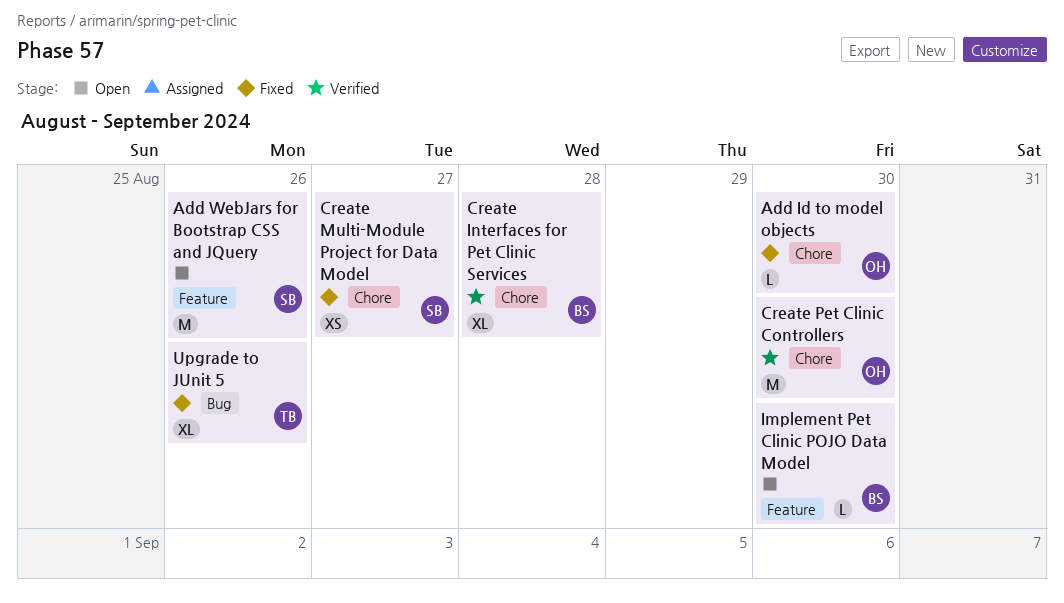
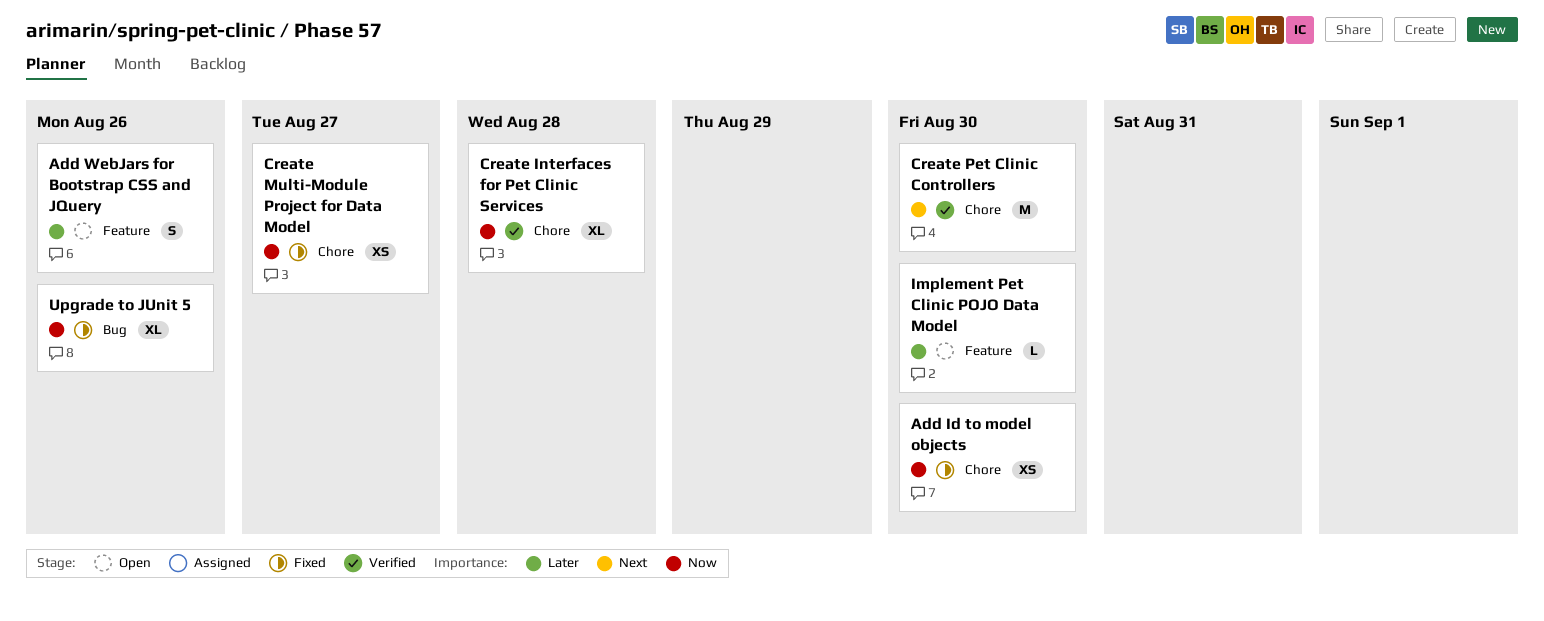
Add Id to model objects, estimate: L -> XS
Add WebJars for Bootstrap CSS and JQuery, estimate: M -> S

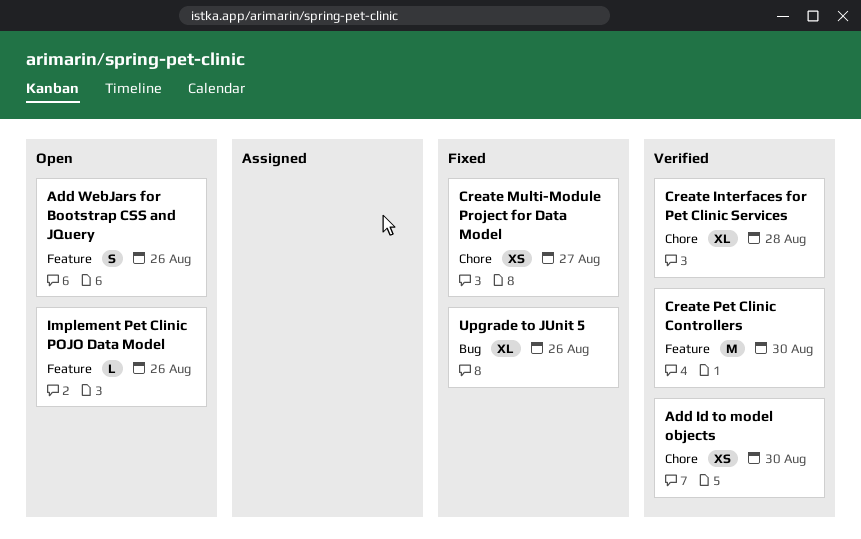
Add Id to model objects, status: Fixed -> Verified
Create Pet Clinic Controllers, label: Chore -> Feature
Implement Pet Clinic POJO Data Model, due: Aug 30 -> Aug 26

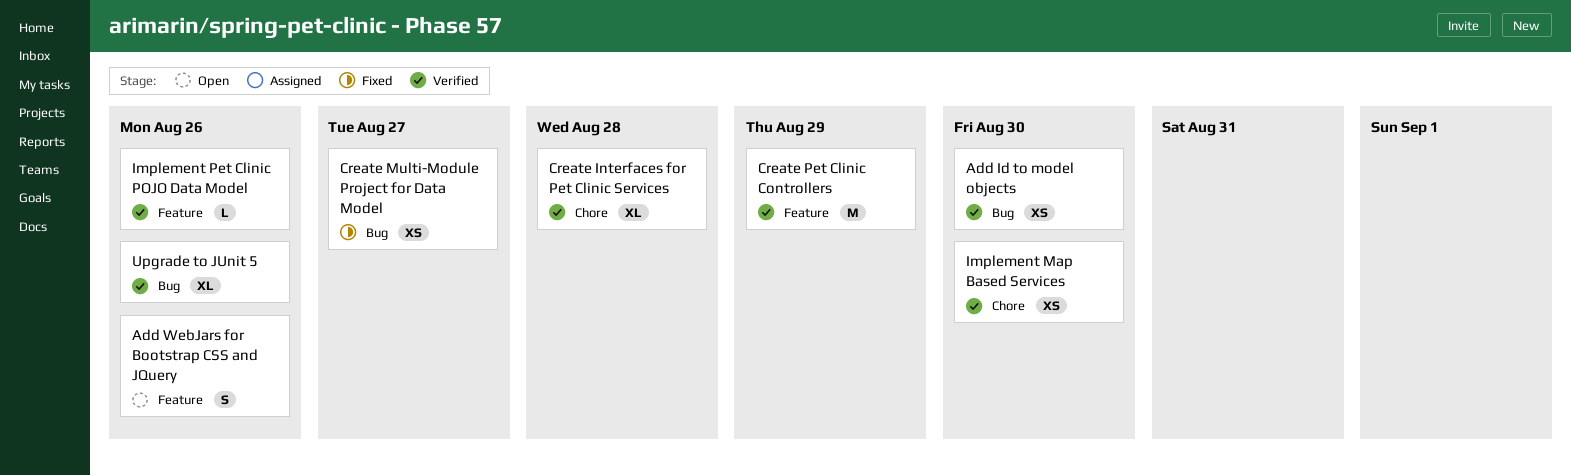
Add Id to model objects, label: Chore -> Bug
Create Multi-Module Project for Data Model, label: Chore -> Bug
Create Pet Clinic Controllers, due: Aug 30 -> Aug 29
Implement Map Based Services: none -> present
Implement Pet Clinic POJO Data Model, status: Open -> Verified
Upgrade to JUnit 5, status: Fixed -> Verified

